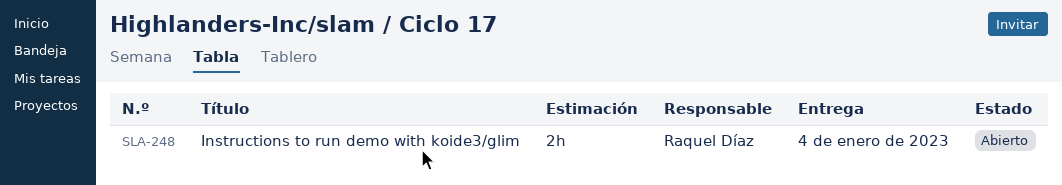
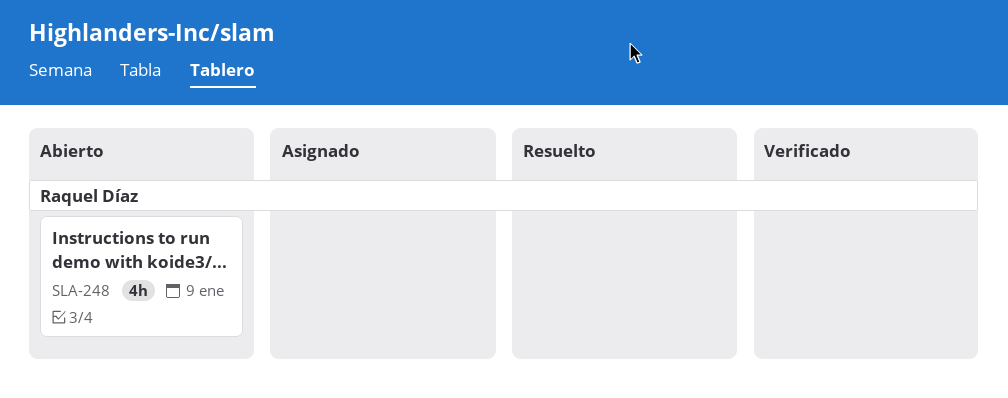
SLA-248, estimate: 2h -> 4h
SLA-248, due: Jan 4 -> Jan 9

